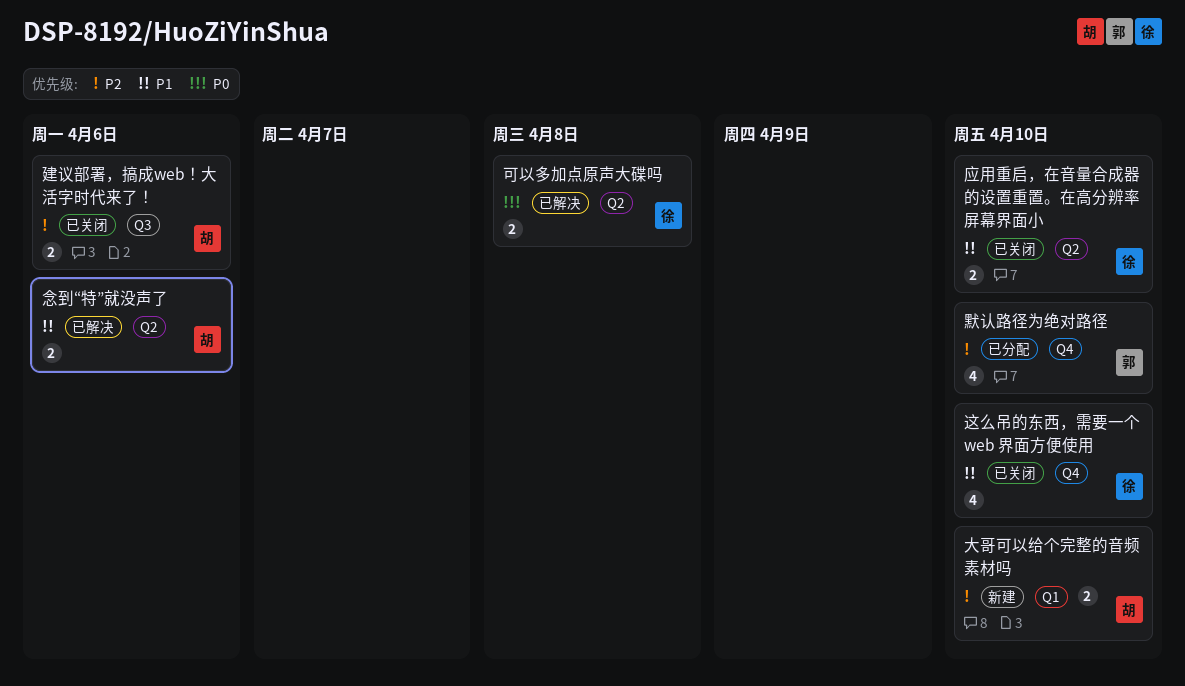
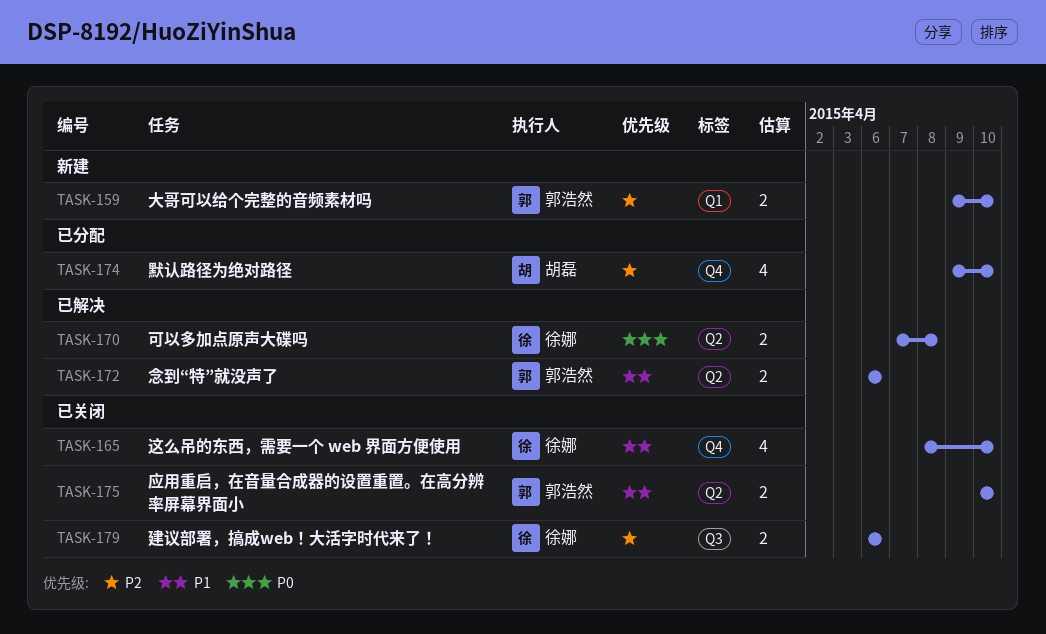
大哥可以给个完整的音频素材吗, owner: 胡磊 -> 郭浩然
应用重启，在音量合成器的设置重置。在高分辨率屏幕界面小, owner: 徐娜 -> 郭浩然
建议部署，搞成web！大活字时代来了！, owner: 胡磊 -> 徐娜
念到“特”就没声了, owner: 胡磊 -> 郭浩然
默认路径为绝对路径, owner: 郭浩然 -> 胡磊

